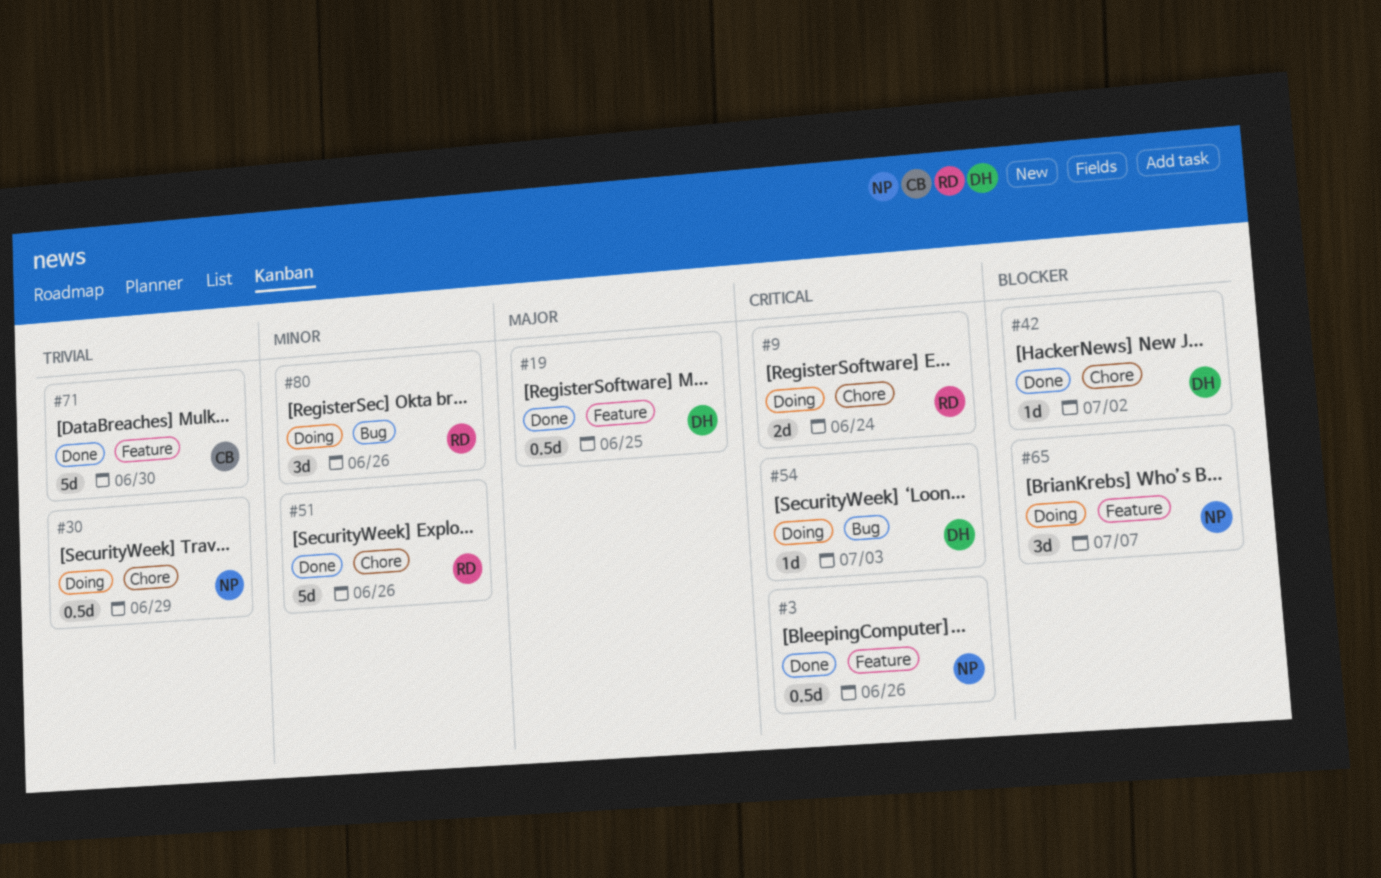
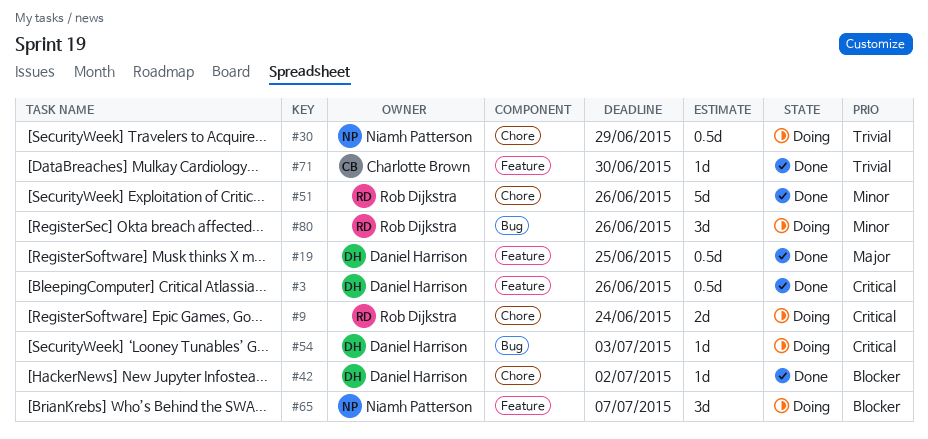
#3, owner: Niamh Patterson -> Daniel Harrison
#71, estimate: 5d -> 1d

